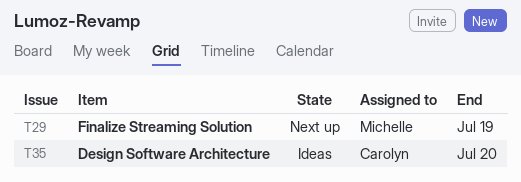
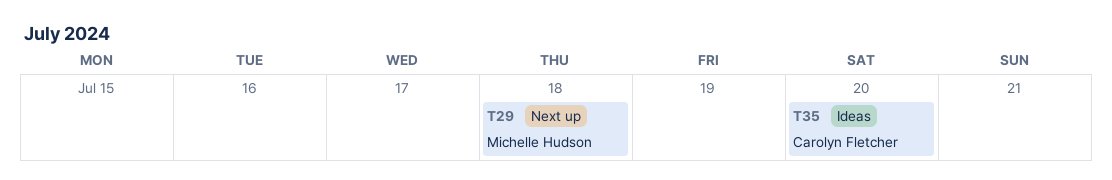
T29, due: Jul 19 -> Jul 18

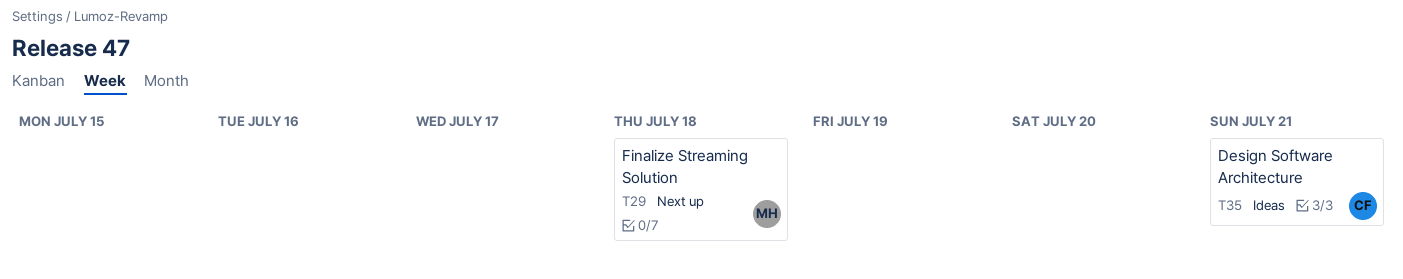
T35, due: Jul 20 -> Jul 21

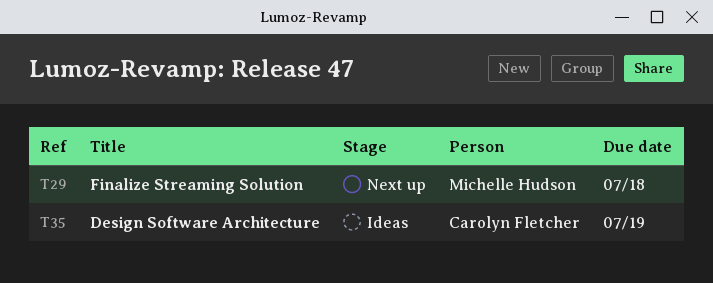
T35, due: Jul 21 -> Jul 19

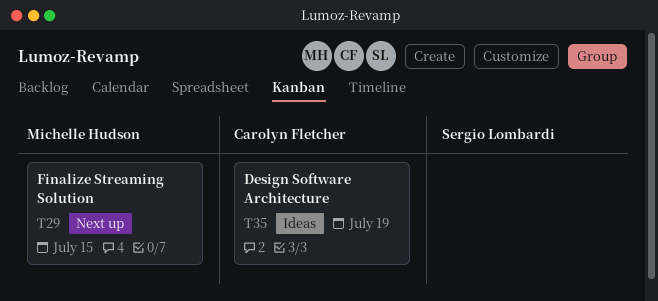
T29, due: Jul 18 -> Jul 15

